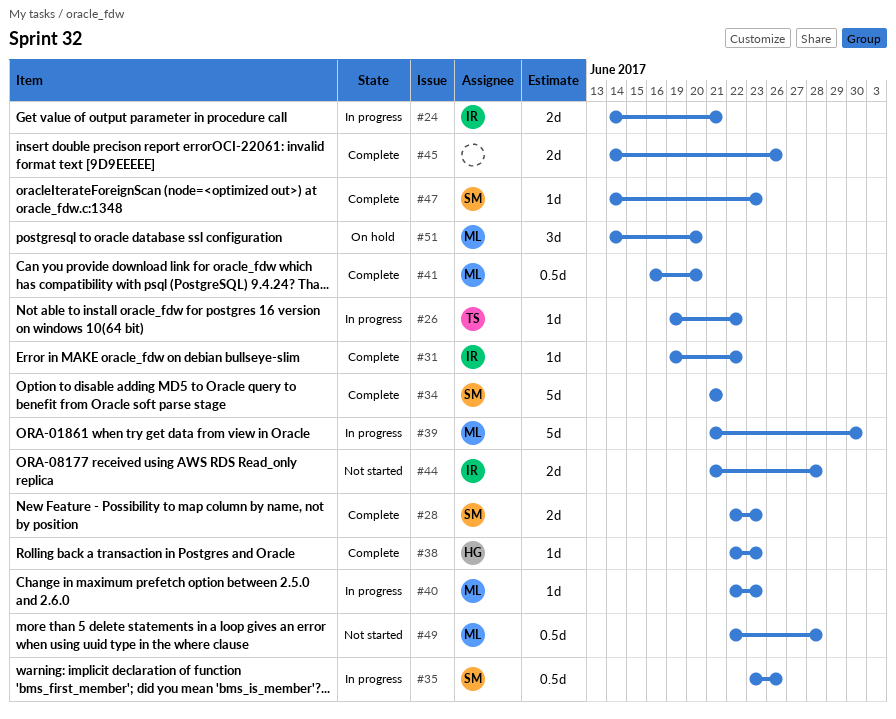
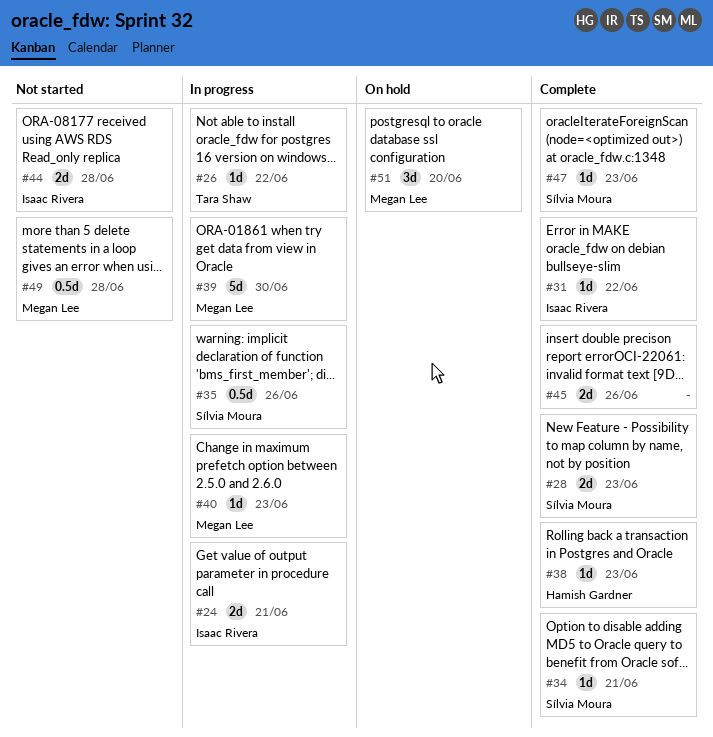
#34, estimate: 5d -> 1d
#41: present -> none

